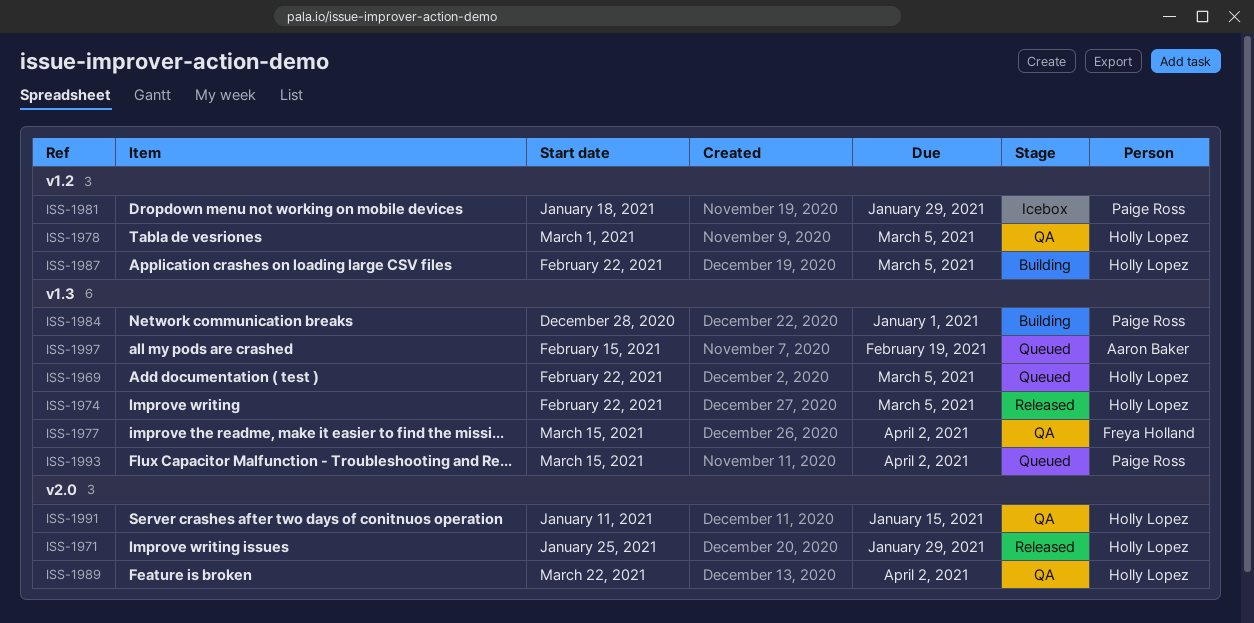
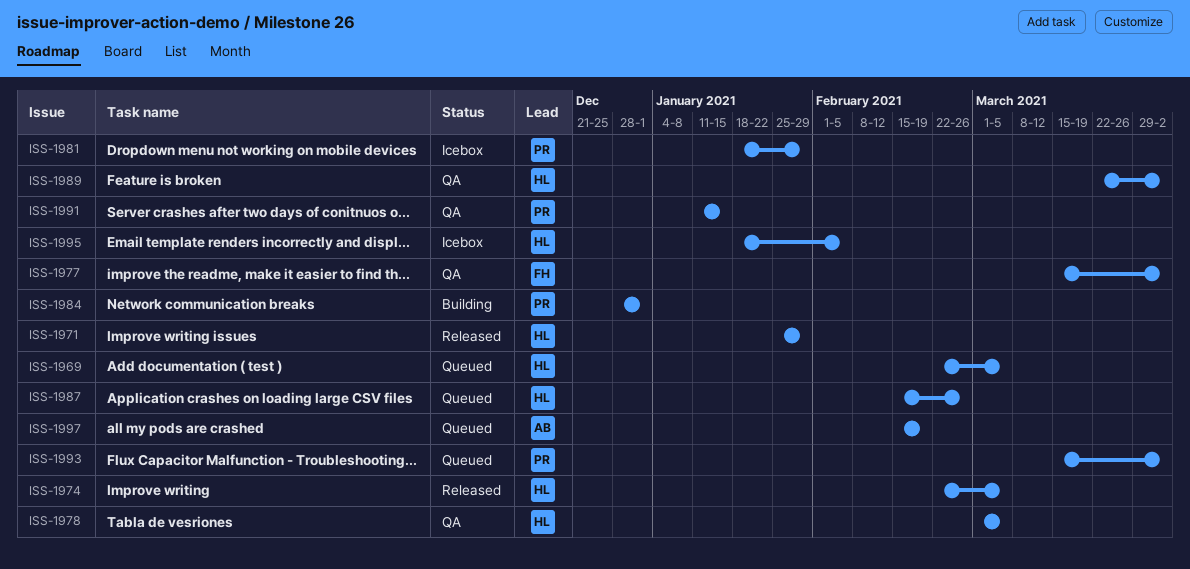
ISS-1987, status: Building -> Queued
ISS-1987, start: Feb 22 -> Feb 15
ISS-1987, due: Mar 5 -> Feb 26
ISS-1991, owner: Holly Lopez -> Paige Ross
ISS-1995: none -> present

